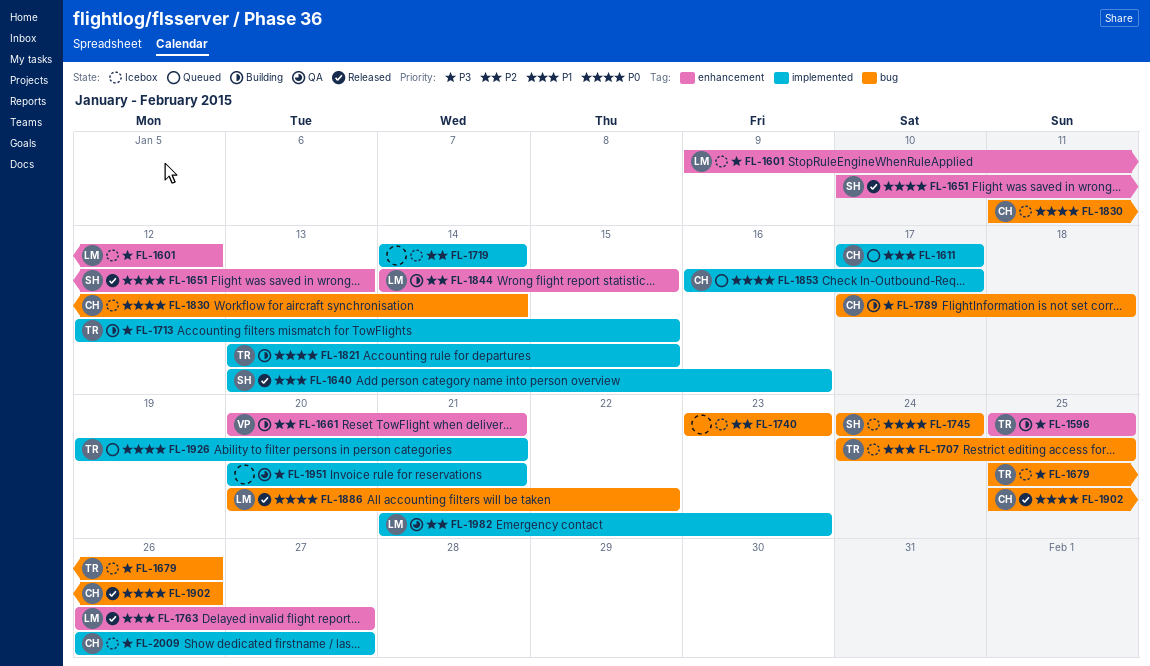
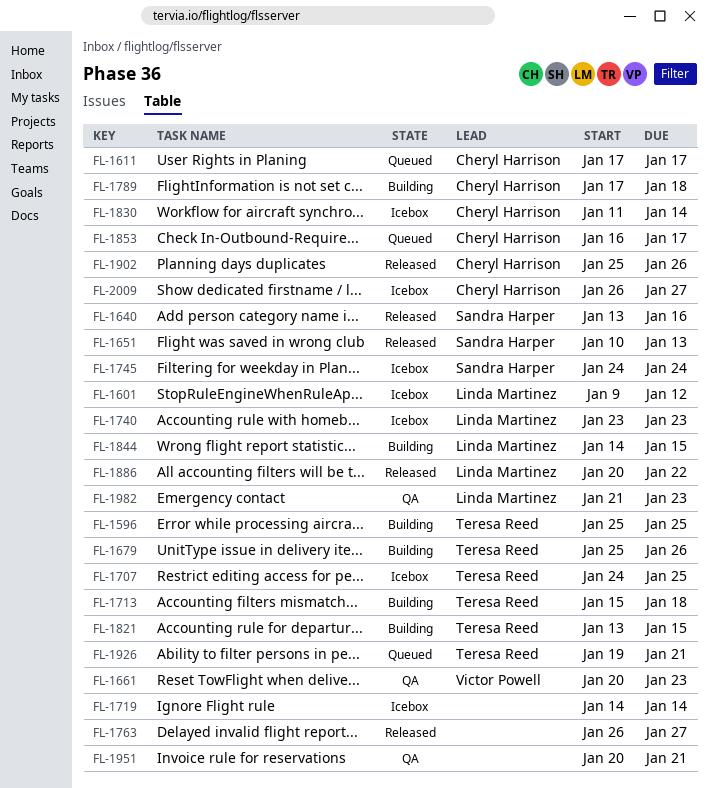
FL-1661, status: Building -> QA
FL-1661, due: Jan 21 -> Jan 23
FL-1679, status: Icebox -> Building
FL-1713, start: Jan 12 -> Jan 15
FL-1713, due: Jan 15 -> Jan 18
FL-1740, owner: none -> Linda Martinez
FL-1763, owner: Linda Martinez -> none

